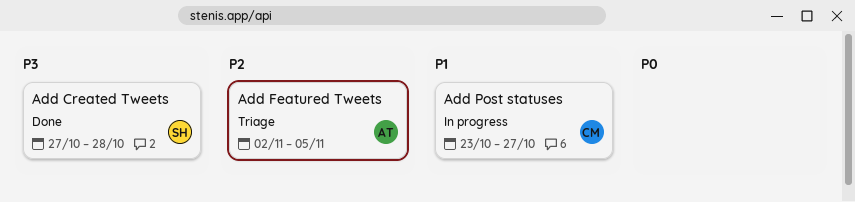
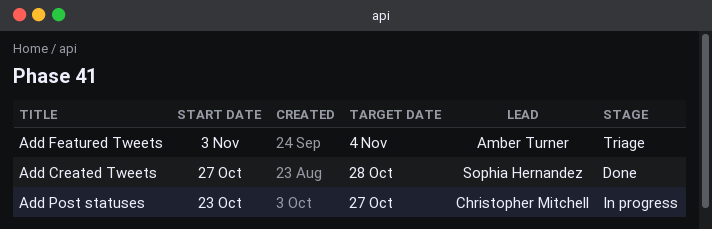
Add Featured Tweets, start: Nov 2 -> Nov 3
Add Featured Tweets, due: Nov 5 -> Nov 4

